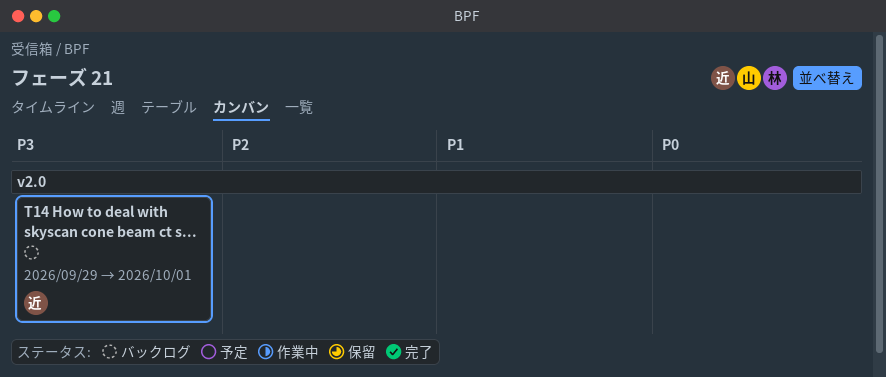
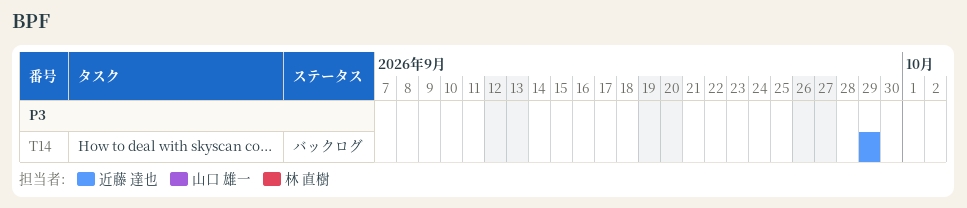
T14, due: Oct 1 -> Sep 29

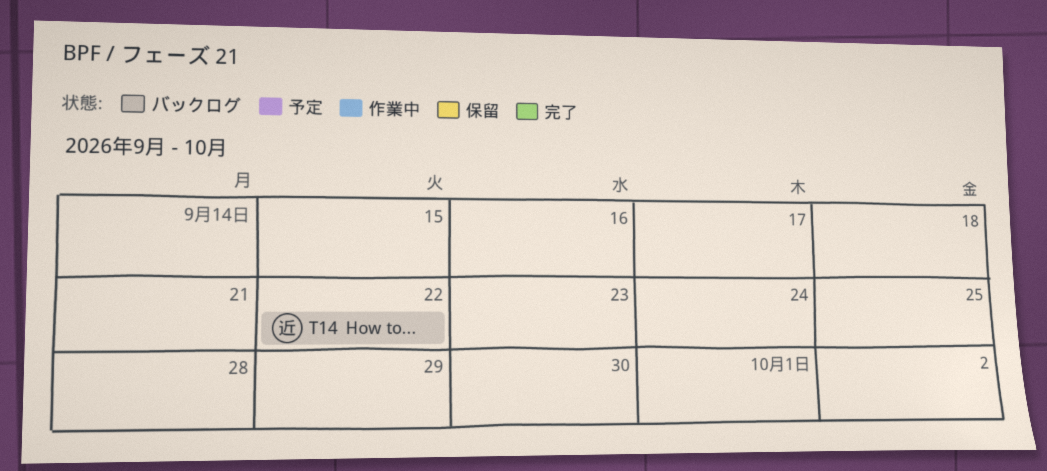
T14, start: Sep 29 -> Sep 22
T14, due: Sep 29 -> Sep 22

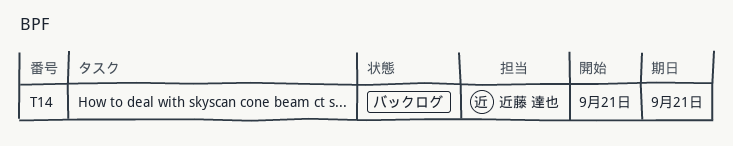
T14, start: Sep 22 -> Sep 21
T14, due: Sep 22 -> Sep 21

